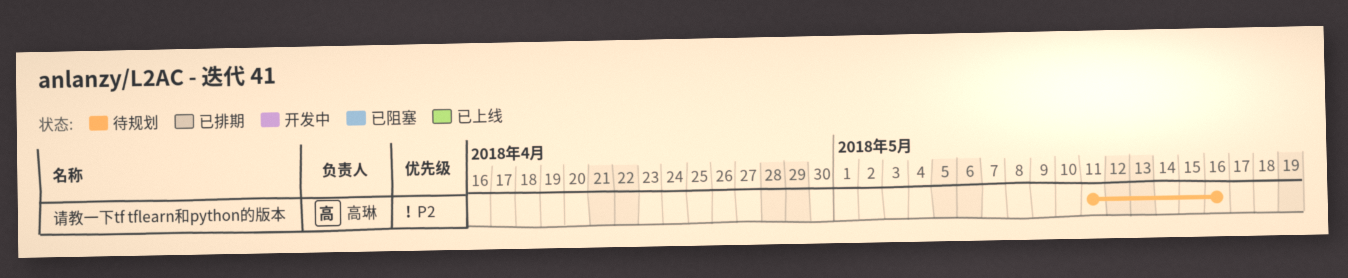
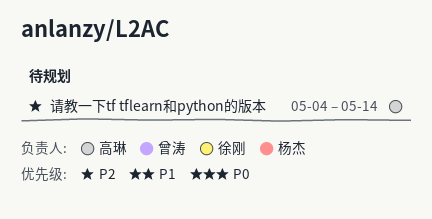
请教一下tf tflearn和python的版本, start: May 11 -> May 4
请教一下tf tflearn和python的版本, due: May 16 -> May 14

